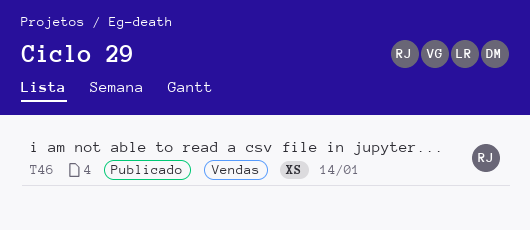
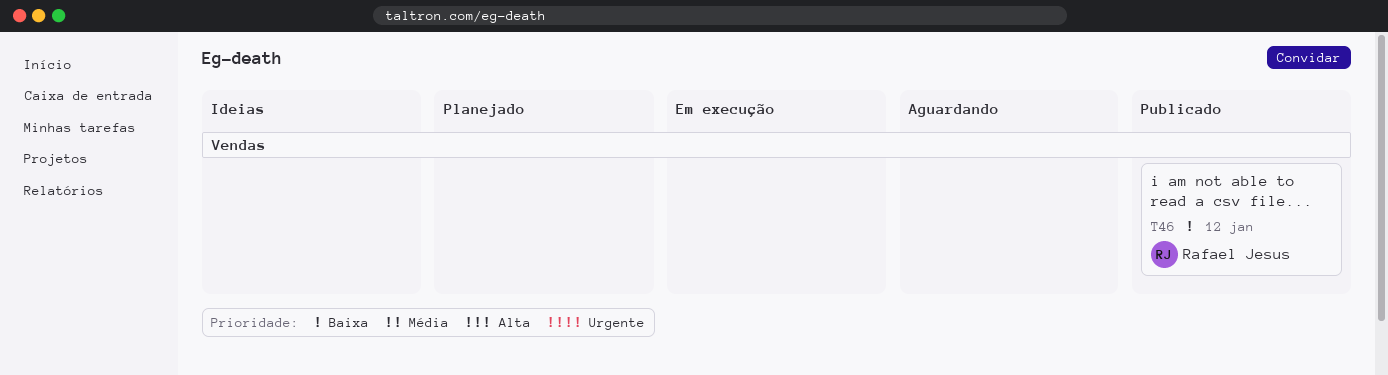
T46, due: Jan 14 -> Jan 12

